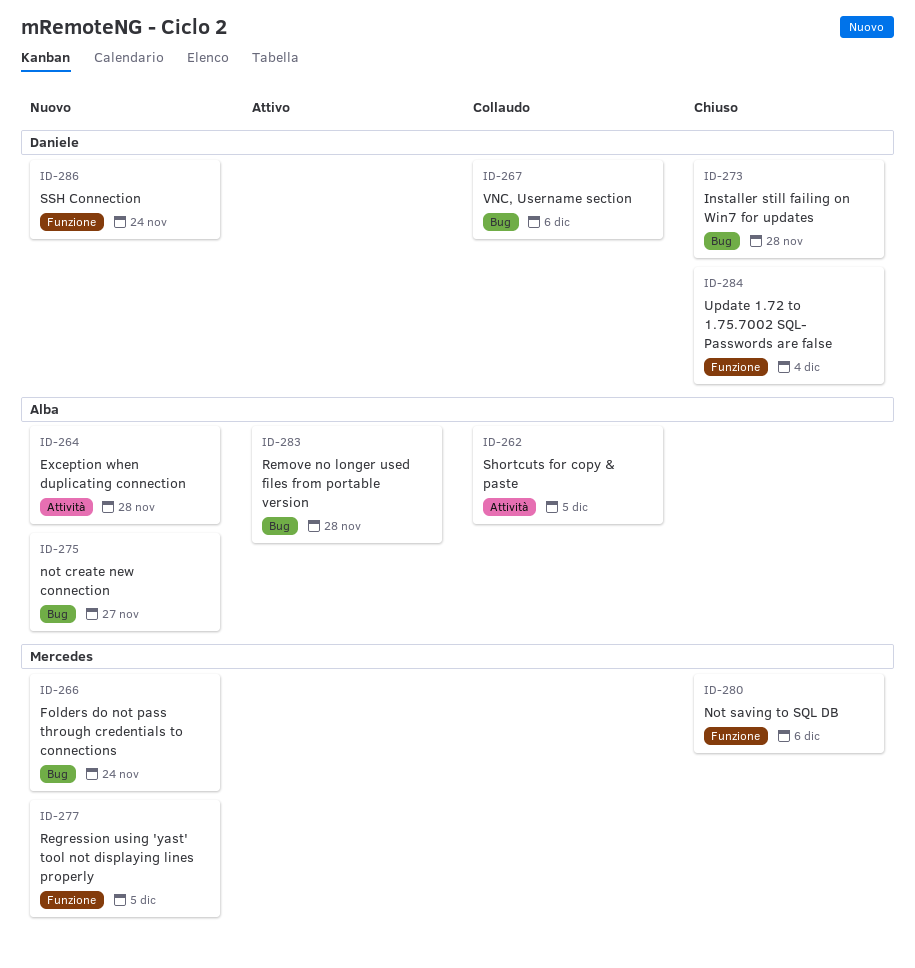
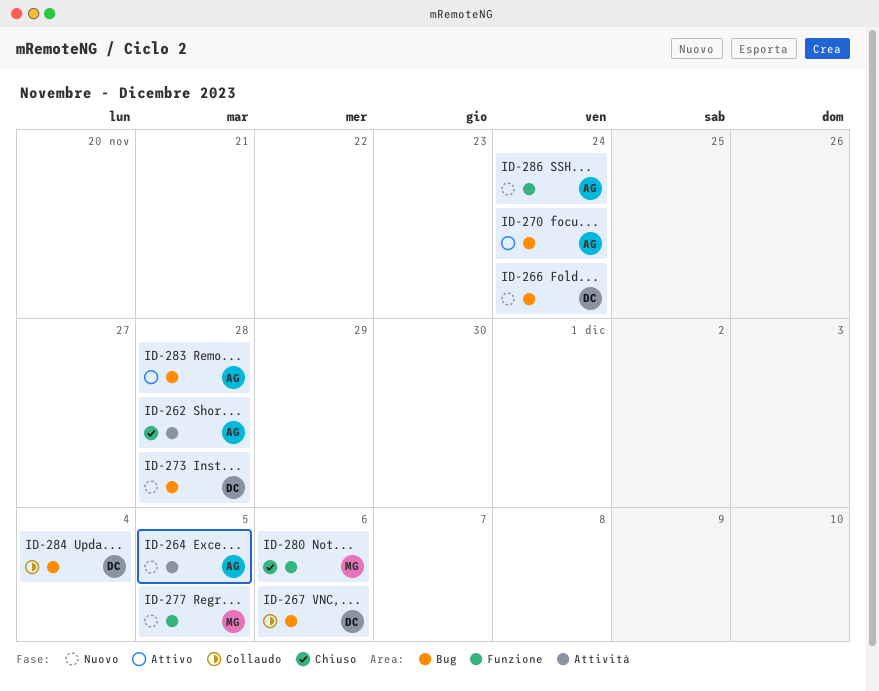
ID-262, status: Collaudo -> Chiuso
ID-262, due: Dec 5 -> Nov 28
ID-264, due: Nov 28 -> Dec 5
ID-266, owner: Mercedes -> Daniele
ID-270: none -> present
ID-273, status: Chiuso -> Nuovo
ID-275: present -> none
ID-284, status: Chiuso -> Collaudo
ID-284, label: Funzione -> Bug
ID-286, owner: Daniele -> Alba

